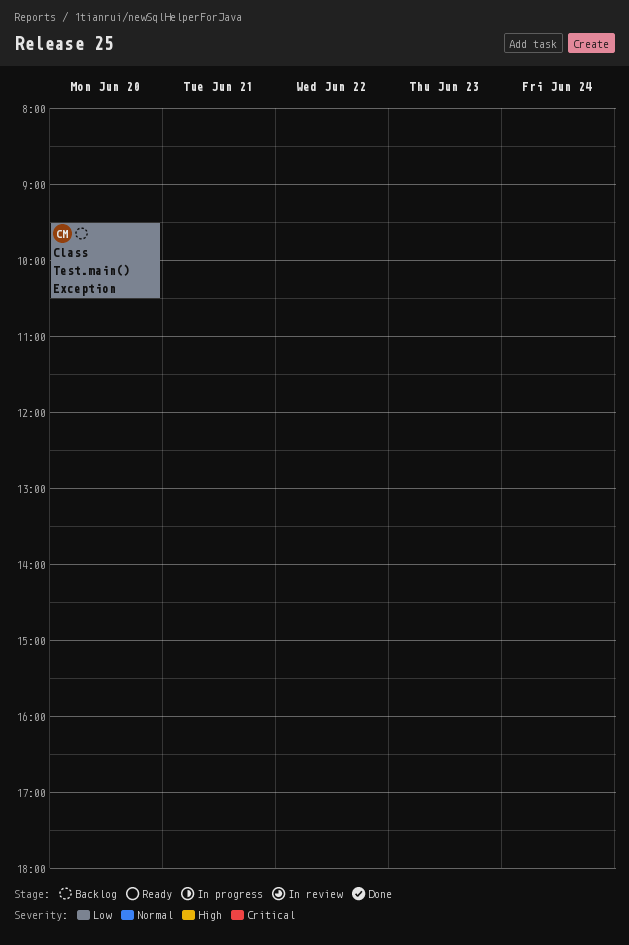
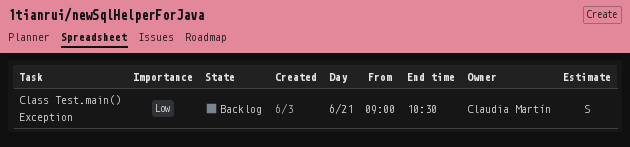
Class Test.main() Exception, day: Jun 20 -> Jun 21
Class Test.main() Exception, begins: 09:30 -> 09:00

